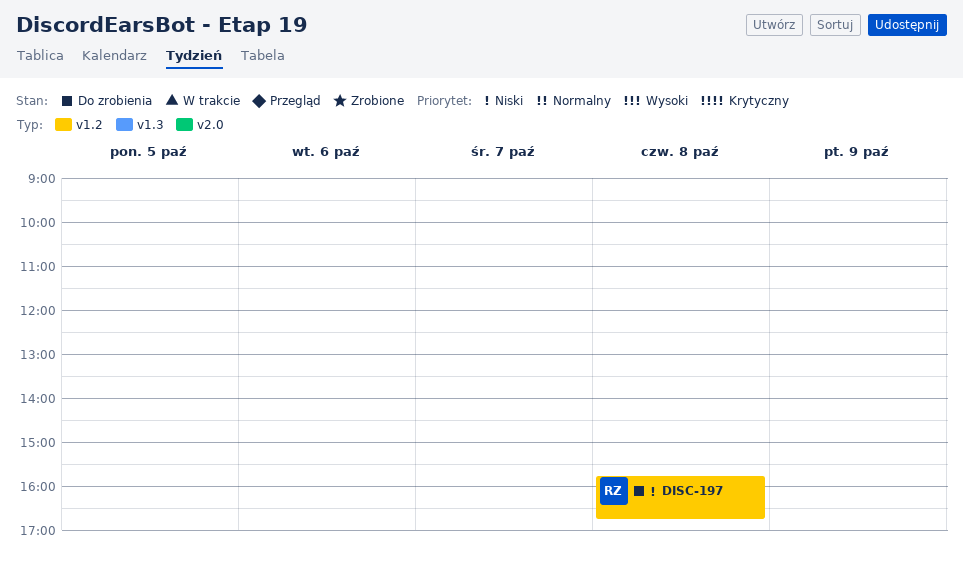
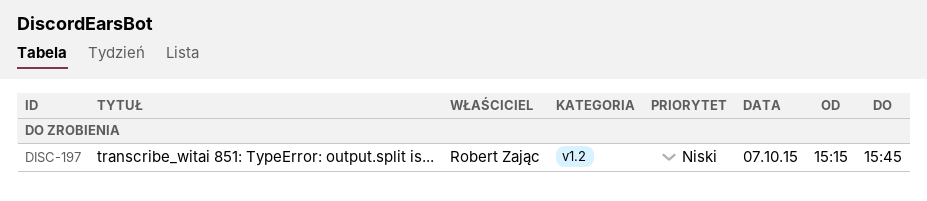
DISC-197, day: Oct 8 -> Oct 7
DISC-197, begins: 15:45 -> 15:15
DISC-197, ends: 16:45 -> 15:45

